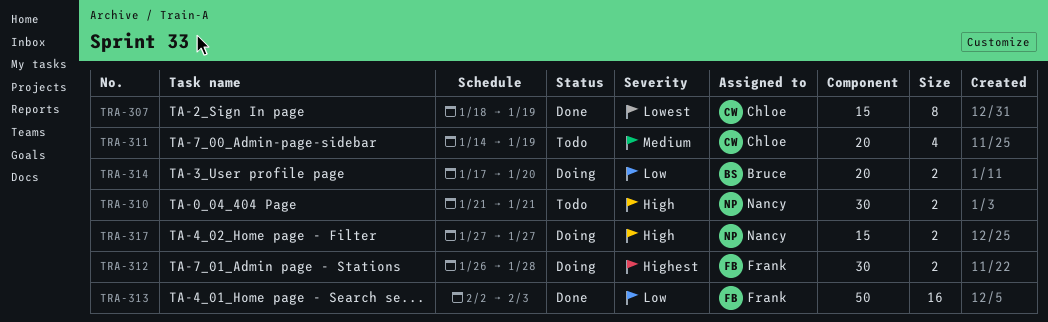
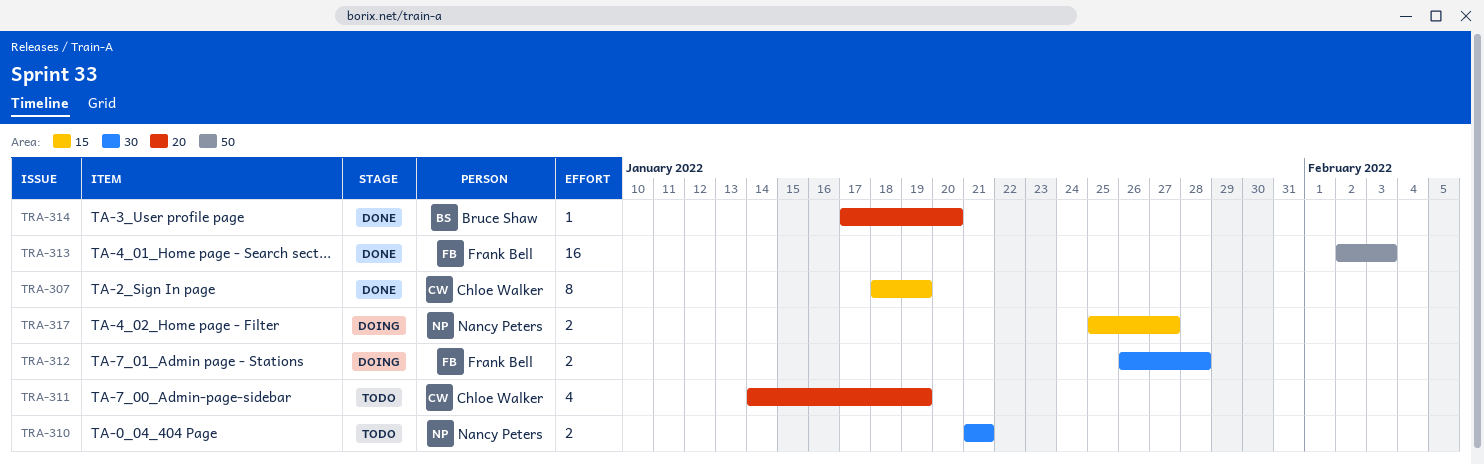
TRA-314, status: Doing -> Done
TRA-314, estimate: 2 -> 1
TRA-317, start: Jan 27 -> Jan 25

